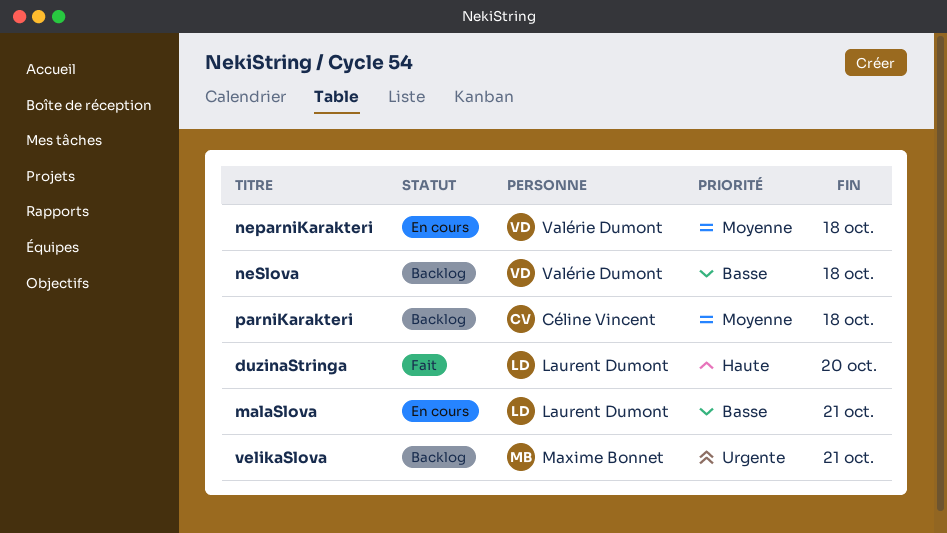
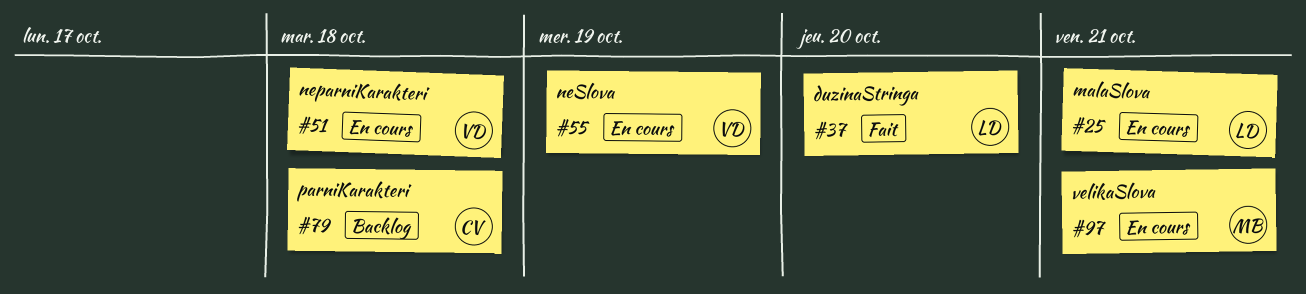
neSlova, status: Backlog -> En cours
neSlova, due: Oct 18 -> Oct 19
velikaSlova, status: Backlog -> En cours

